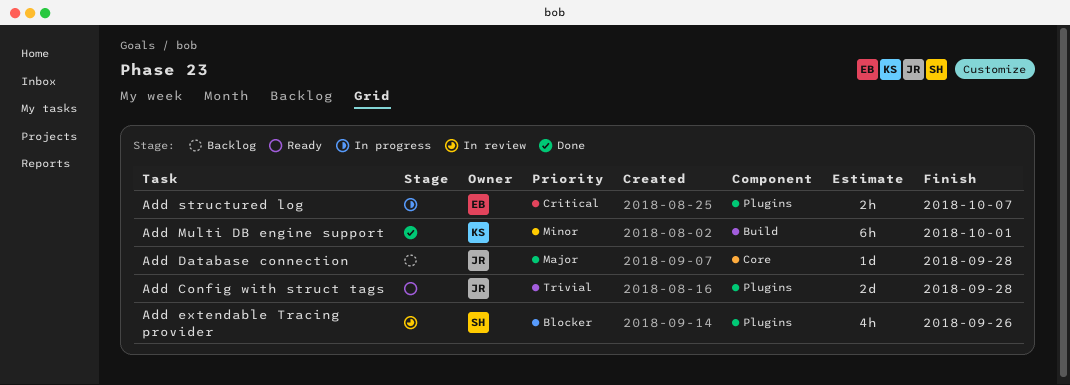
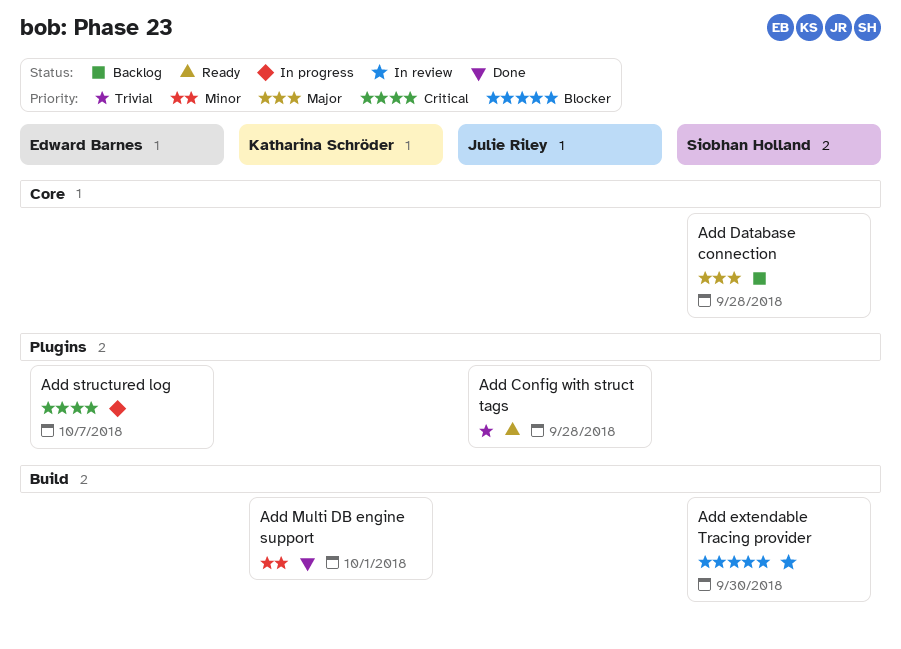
Add Database connection, owner: Julie Riley -> Siobhan Holland
Add extendable Tracing provider, label: Plugins -> Build
Add extendable Tracing provider, due: Sep 26 -> Sep 30

